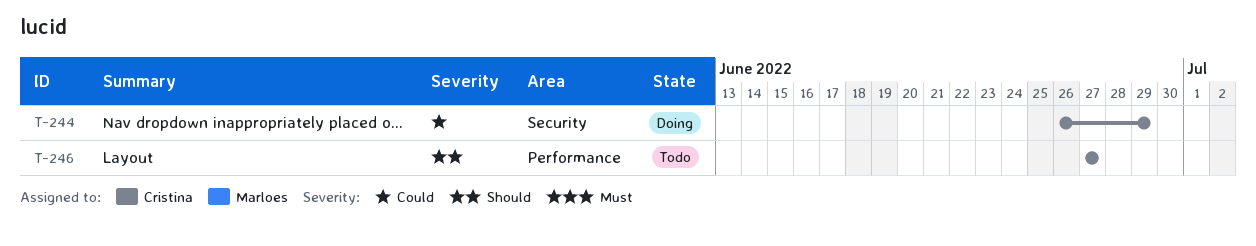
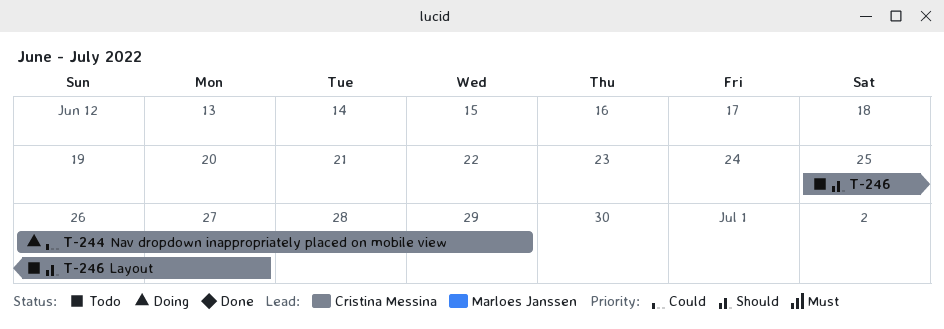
T-246, start: Jun 27 -> Jun 25

